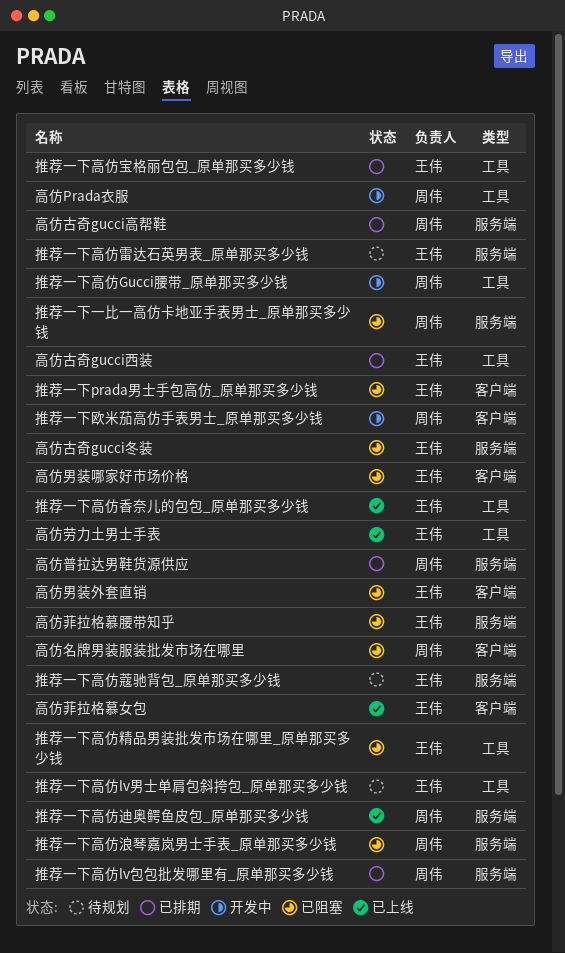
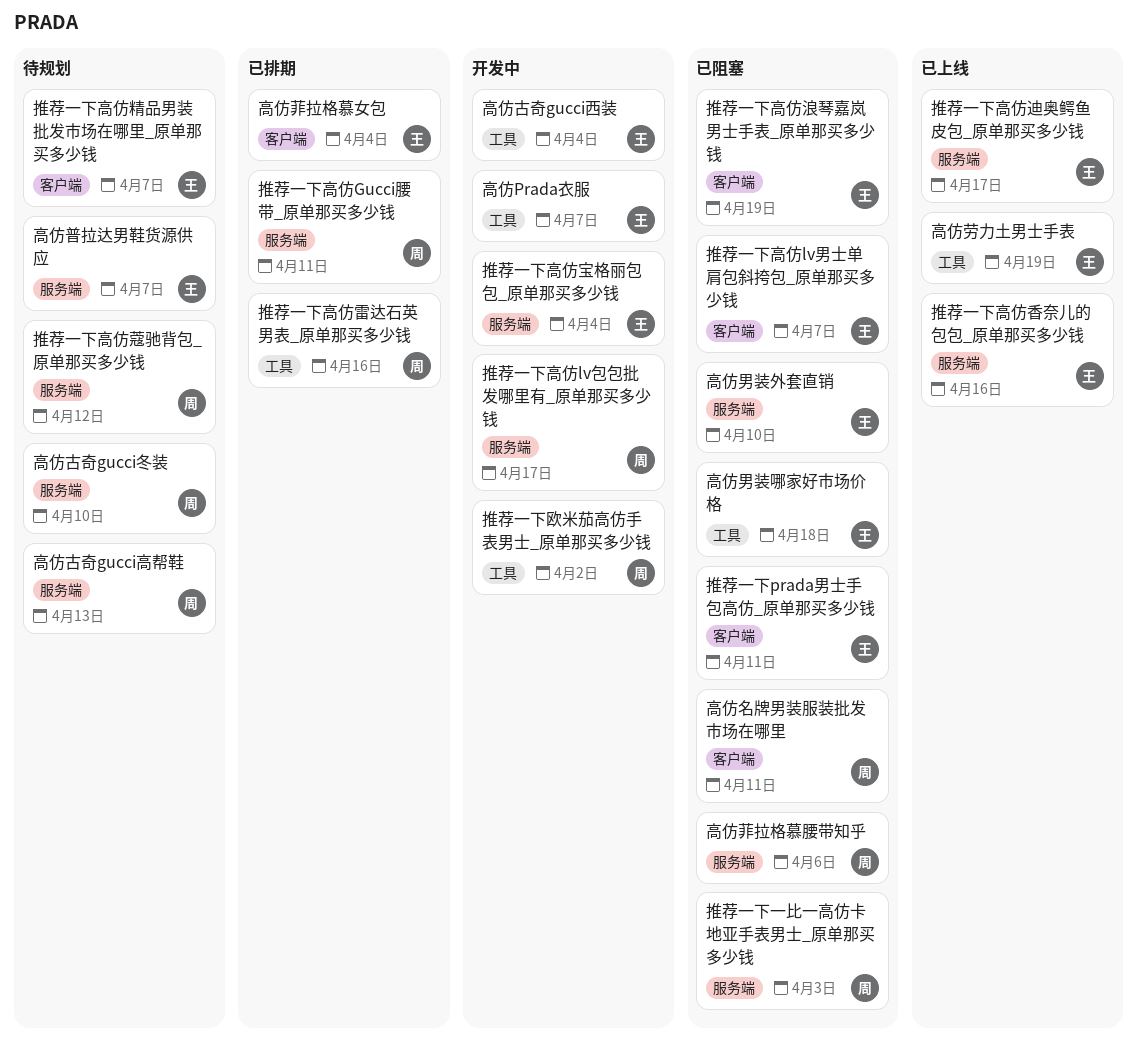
推荐一下欧米茄高仿手表男士_原单那买多少钱, label: 客户端 -> 工具
推荐一下高仿Gucci腰带_原单那买多少钱, status: 开发中 -> 已排期
推荐一下高仿Gucci腰带_原单那买多少钱, label: 工具 -> 服务端
推荐一下高仿lv包包批发哪里有_原单那买多少钱, status: 已排期 -> 开发中
推荐一下高仿lv男士单肩包斜挎包_原单那买多少钱, status: 待规划 -> 已阻塞
推荐一下高仿lv男士单肩包斜挎包_原单那买多少钱, label: 工具 -> 客户端
推荐一下高仿宝格丽包包_原单那买多少钱, status: 已排期 -> 开发中
推荐一下高仿宝格丽包包_原单那买多少钱, label: 工具 -> 服务端
推荐一下高仿浪琴嘉岚男士手表_原单那买多少钱, owner: 周伟 -> 王伟
推荐一下高仿浪琴嘉岚男士手表_原单那买多少钱, label: 服务端 -> 客户端
推荐一下高仿精品男装批发市场在哪里_原单那买多少钱, status: 已阻塞 -> 待规划
推荐一下高仿精品男装批发市场在哪里_原单那买多少钱, label: 工具 -> 客户端
推荐一下高仿蔻驰背包_原单那买多少钱, owner: 王伟 -> 周伟
推荐一下高仿迪奥鳄鱼皮包_原单那买多少钱, owner: 周伟 -> 王伟
推荐一下高仿雷达石英男表_原单那买多少钱, status: 待规划 -> 已排期
推荐一下高仿雷达石英男表_原单那买多少钱, owner: 王伟 -> 周伟
推荐一下高仿雷达石英男表_原单那买多少钱, label: 服务端 -> 工具
推荐一下高仿香奈儿的包包_原单那买多少钱, label: 工具 -> 服务端
高仿Prada衣服, owner: 周伟 -> 王伟
高仿古奇gucci冬装, status: 已阻塞 -> 待规划
高仿古奇gucci冬装, owner: 王伟 -> 周伟
高仿古奇gucci西装, status: 已排期 -> 开发中
高仿古奇gucci高帮鞋, status: 已排期 -> 待规划
高仿普拉达男鞋货源供应, status: 已排期 -> 待规划
高仿普拉达男鞋货源供应, owner: 周伟 -> 王伟
高仿男装哪家好市场价格, label: 客户端 -> 工具
高仿男装外套直销, label: 客户端 -> 服务端
高仿菲拉格慕女包, status: 已上线 -> 已排期
高仿菲拉格慕腰带知乎, owner: 王伟 -> 周伟

